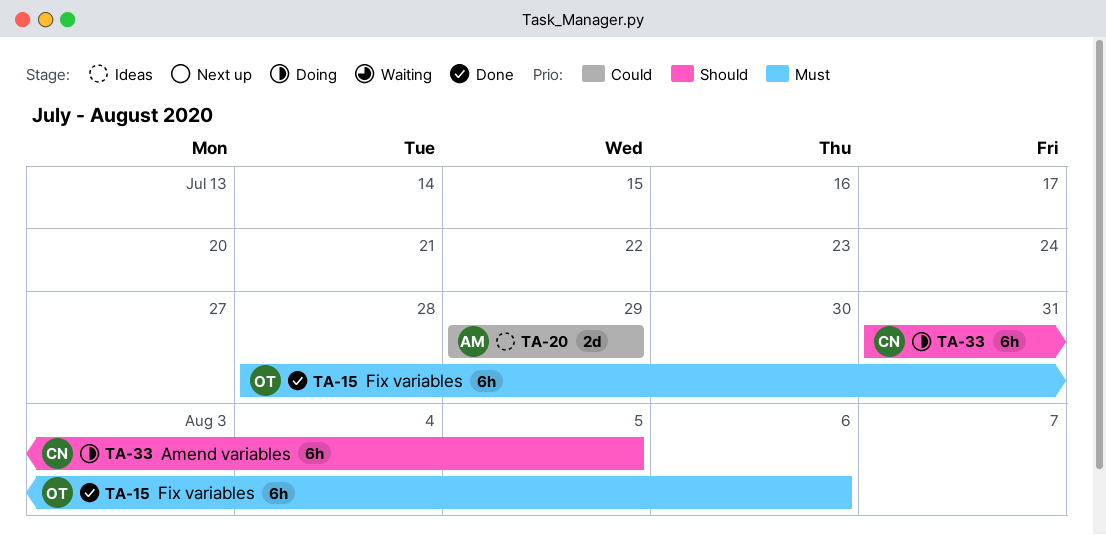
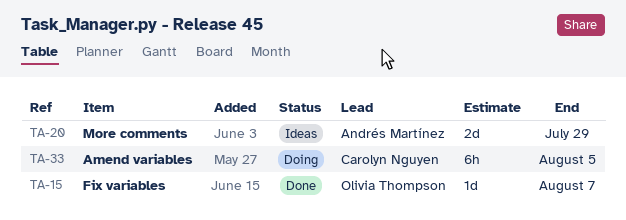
TA-15, estimate: 6h -> 1d
TA-15, due: Aug 6 -> Aug 7

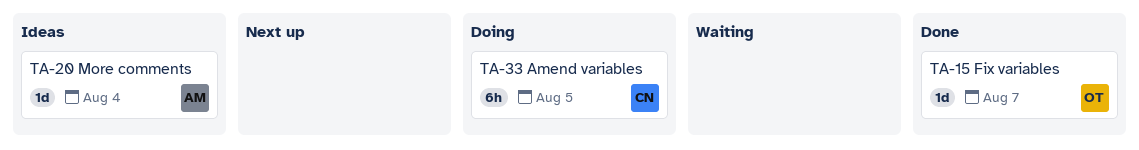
TA-20, estimate: 2d -> 1d
TA-20, due: Jul 29 -> Aug 4

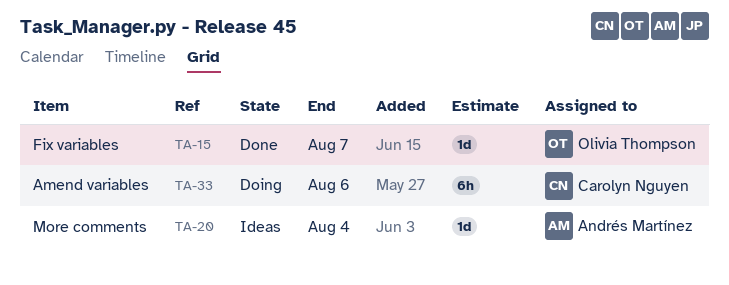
TA-33, due: Aug 5 -> Aug 6

